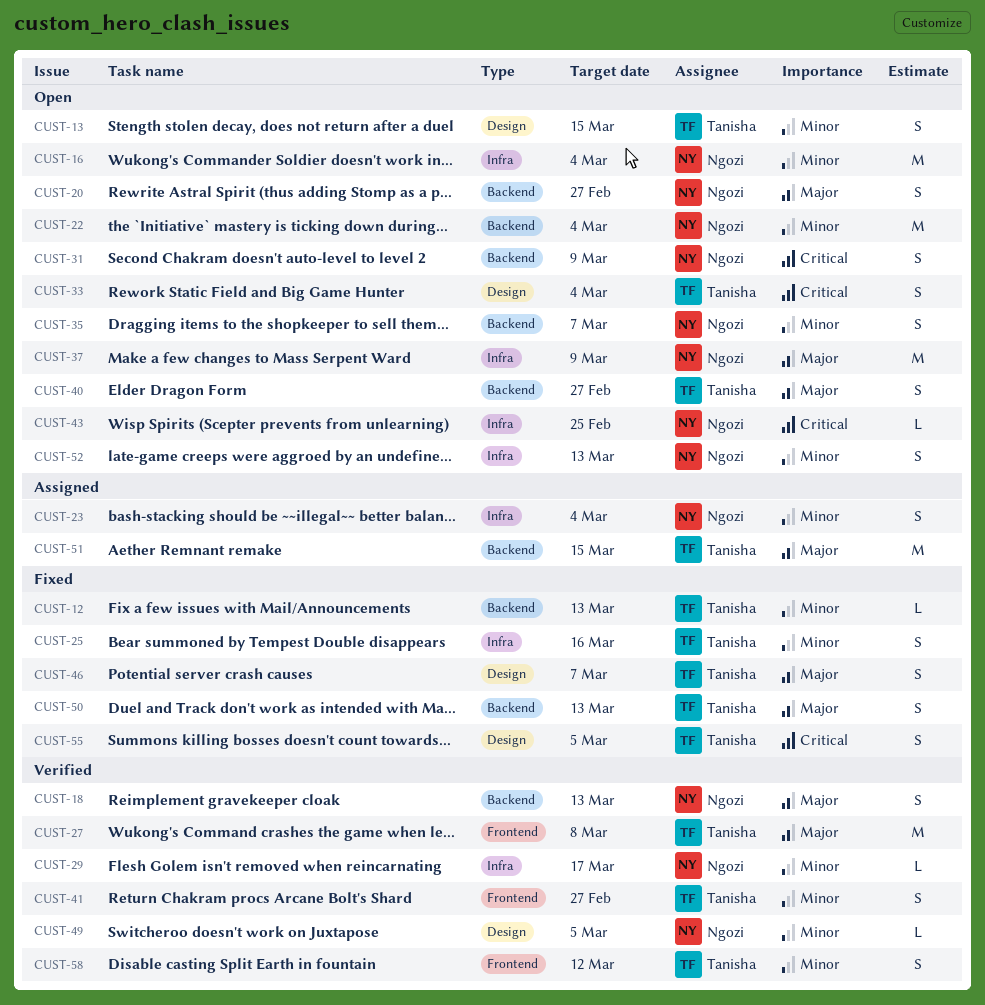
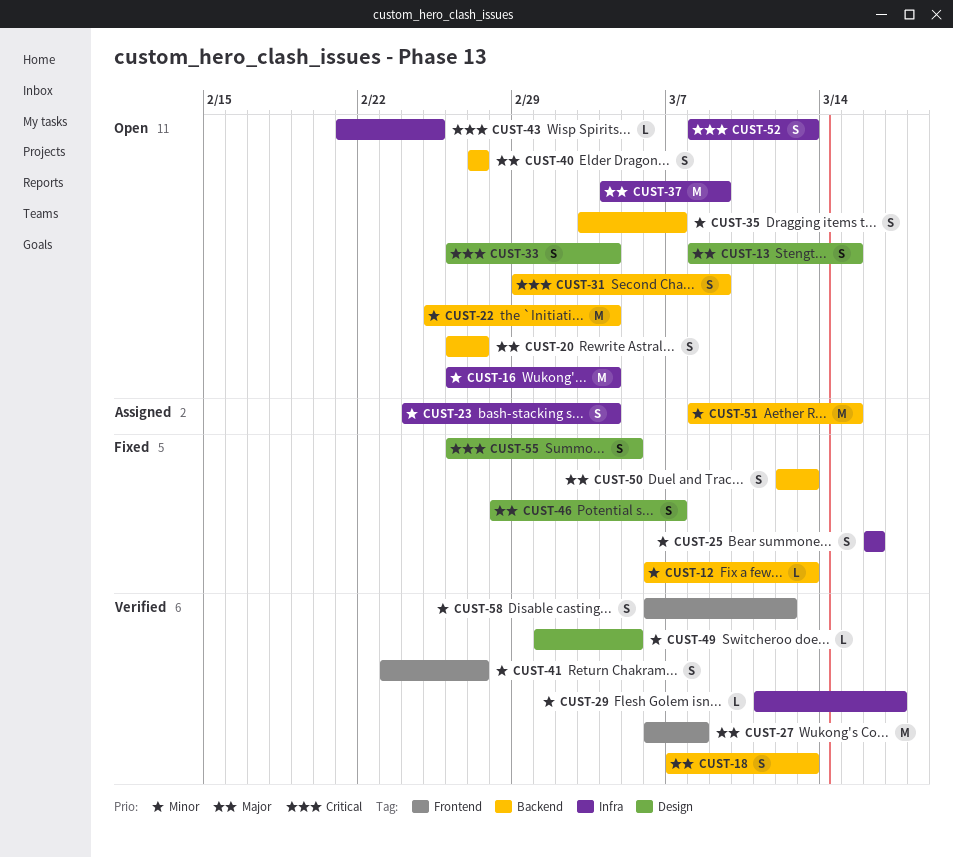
CUST-13, priority: Minor -> Major
CUST-51, priority: Major -> Minor
CUST-52, priority: Minor -> Critical

